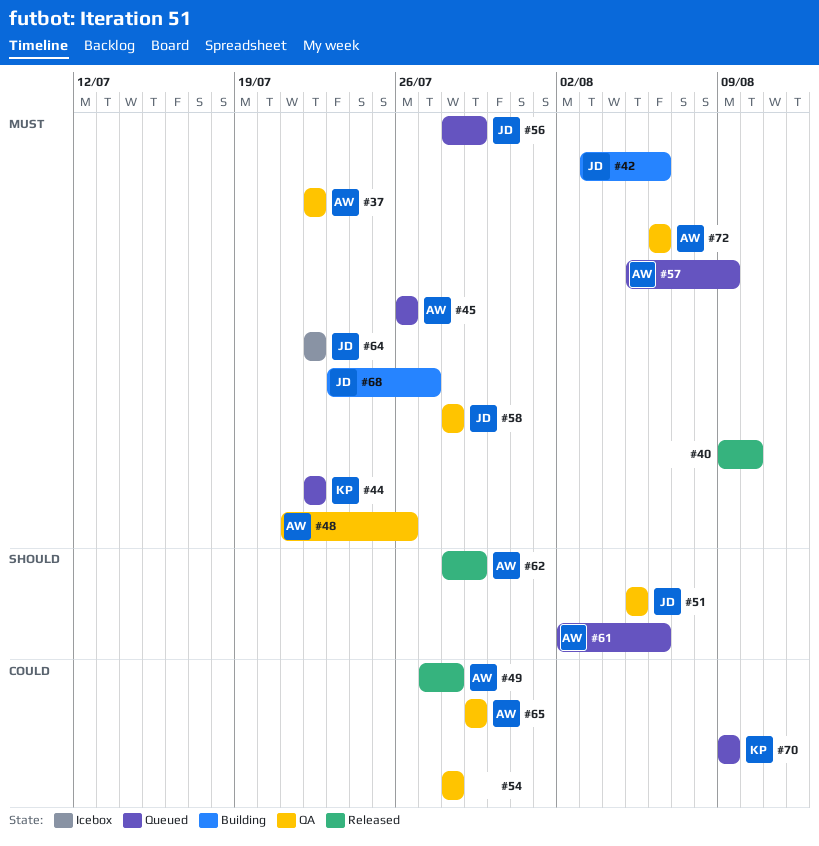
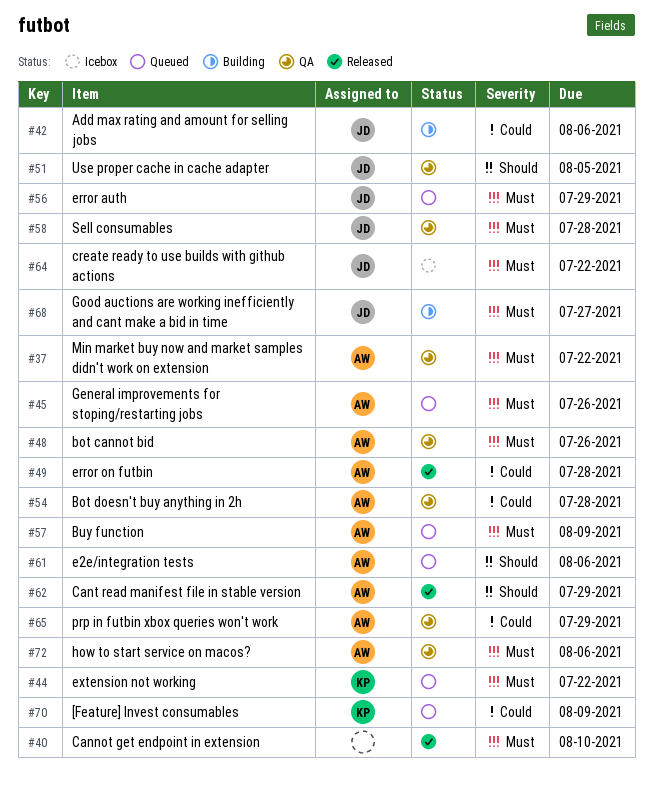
#42, priority: Must -> Could
#54, owner: none -> AW

